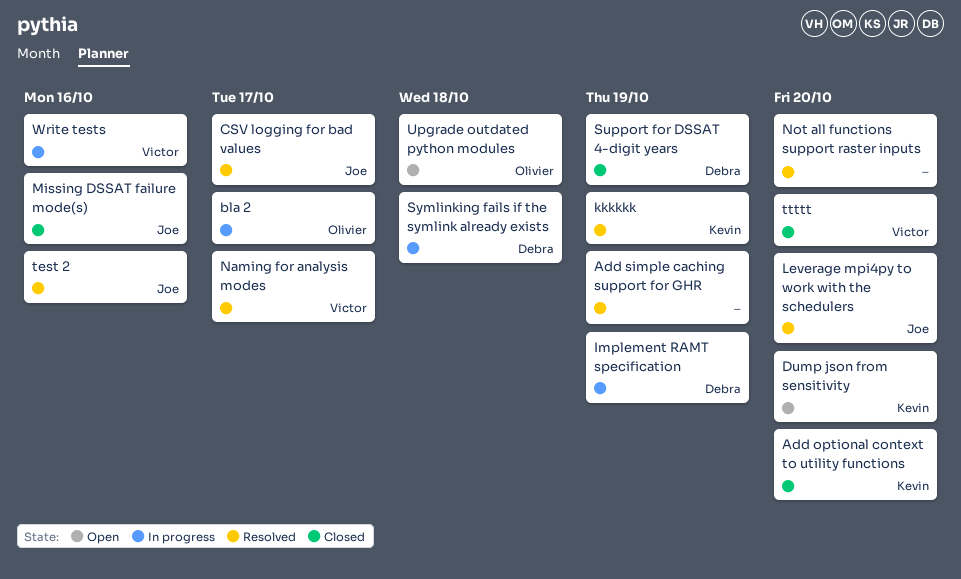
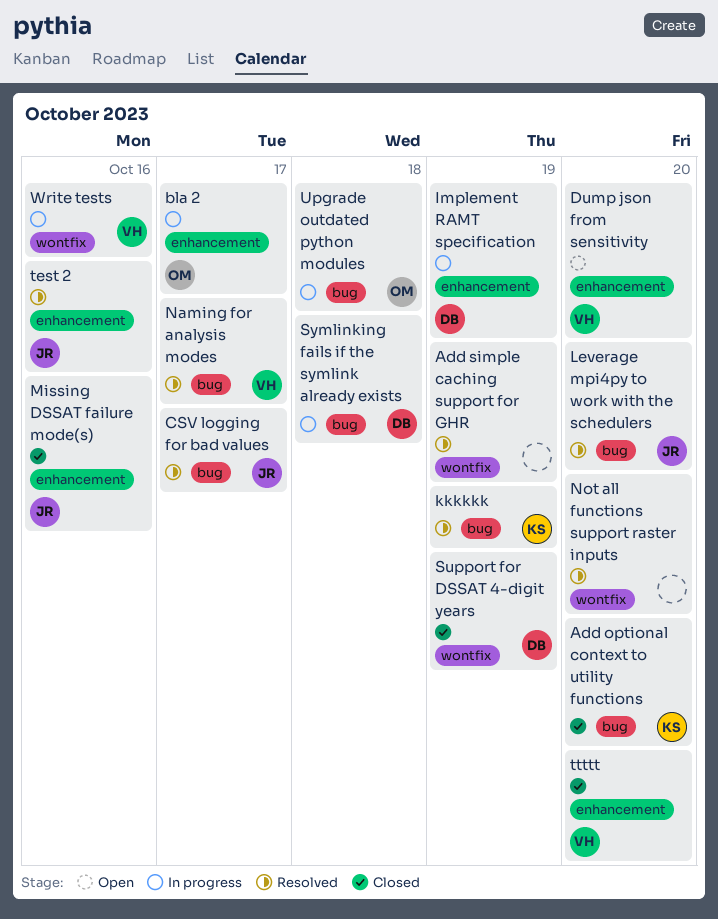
Dump json from sensitivity, owner: Kevin -> Victor
Upgrade outdated python modules, status: Open -> In progress

